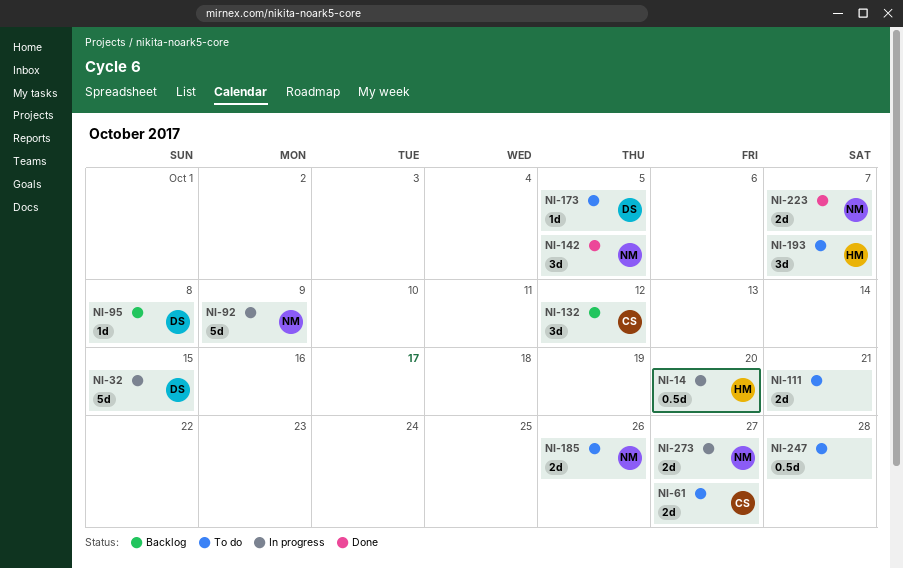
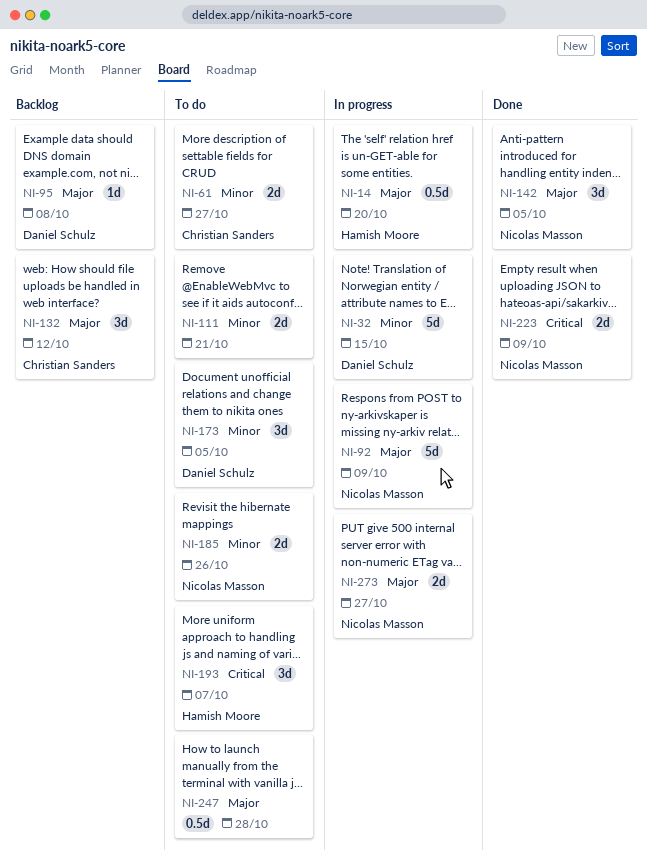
NI-173, estimate: 1d -> 3d
NI-223, due: Oct 7 -> Oct 9

